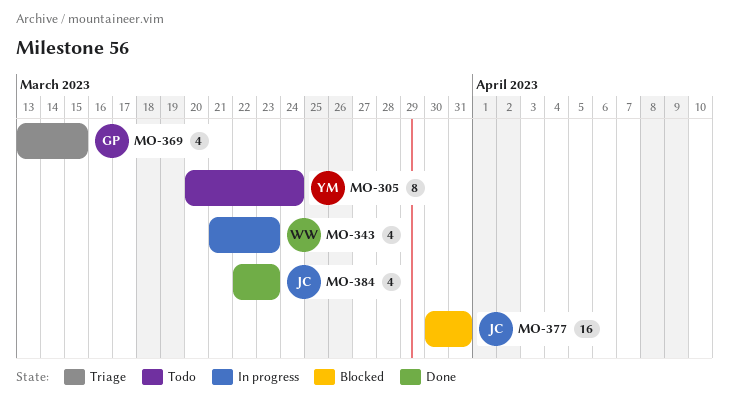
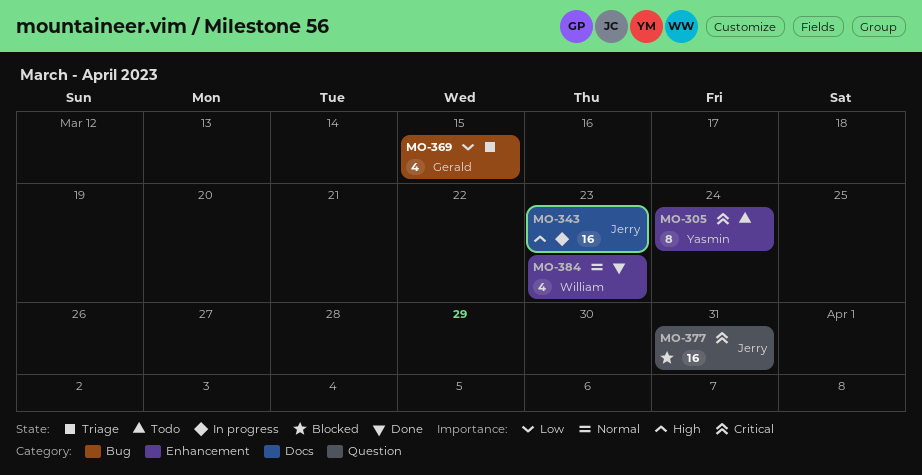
MO-343, owner: William -> Jerry
MO-343, estimate: 4 -> 16
MO-384, owner: Jerry -> William

